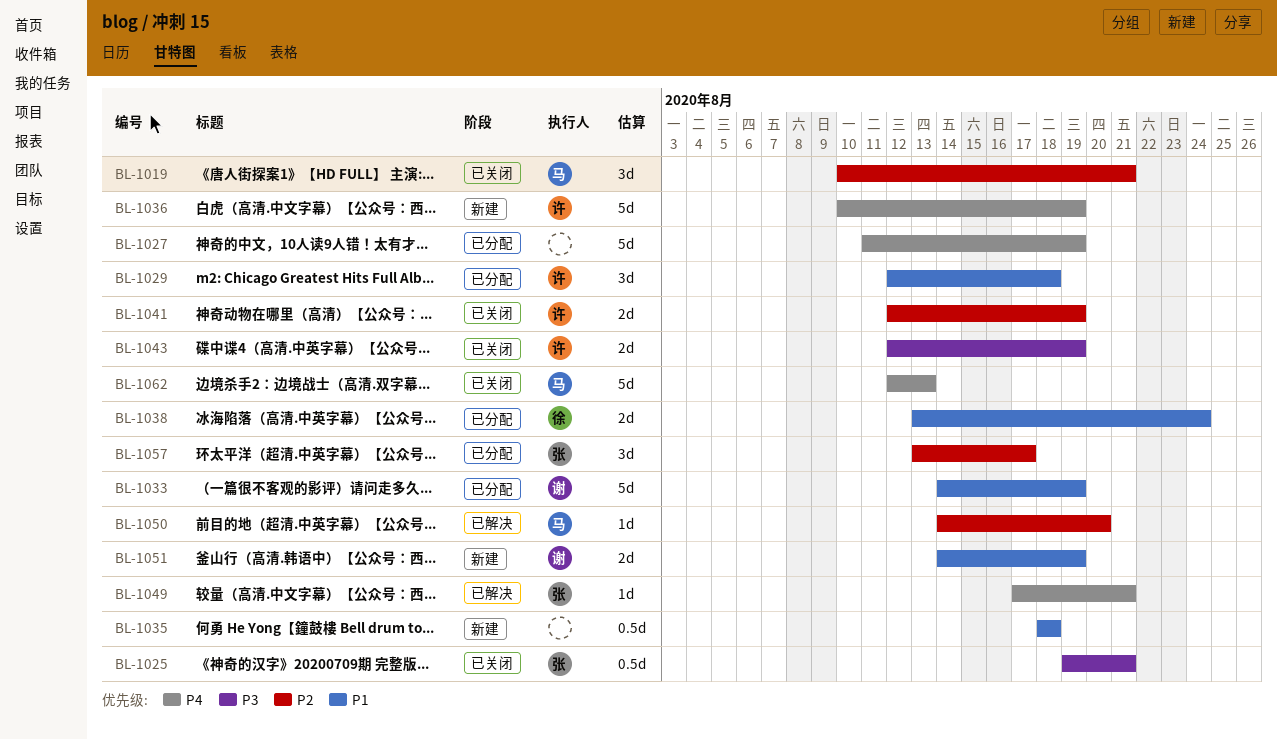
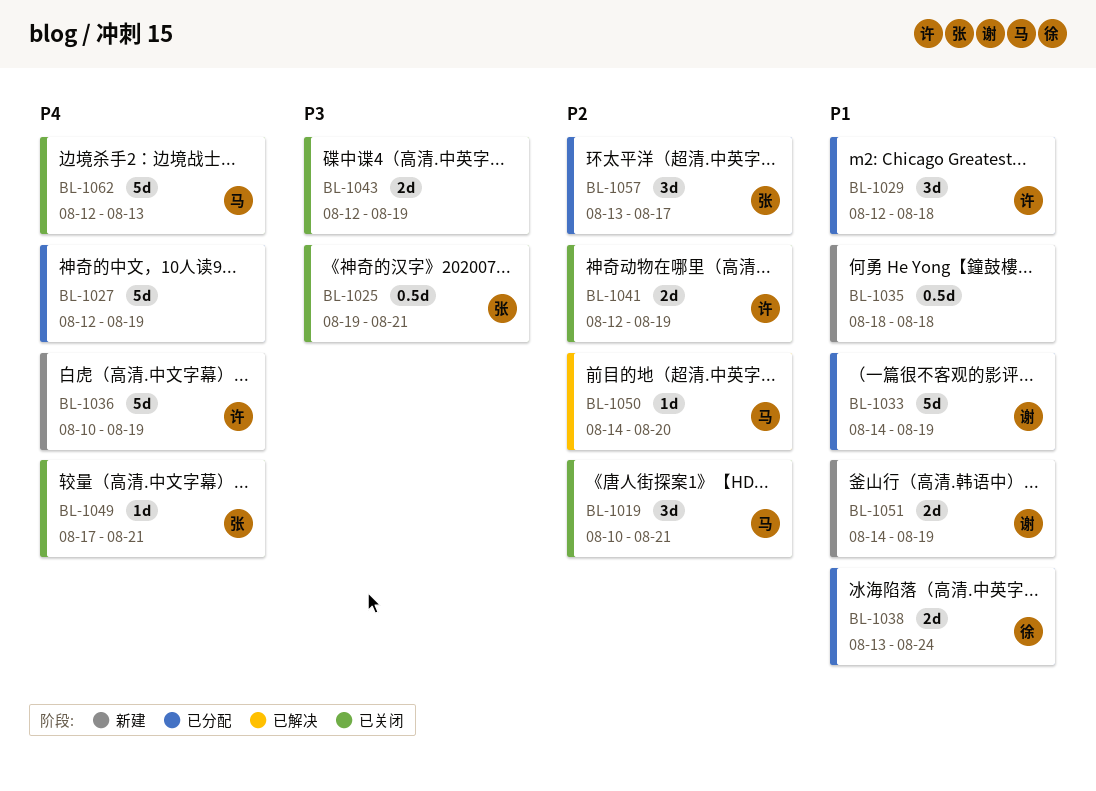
BL-1027, start: Aug 11 -> Aug 12
BL-1043, owner: 许 -> none
BL-1049, status: 已解决 -> 已关闭

